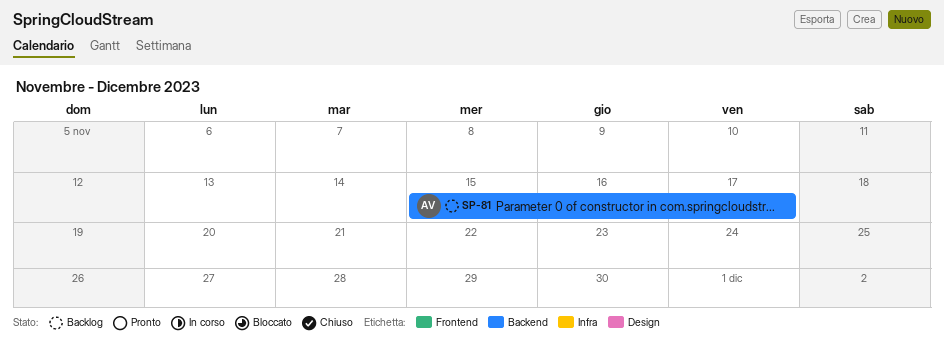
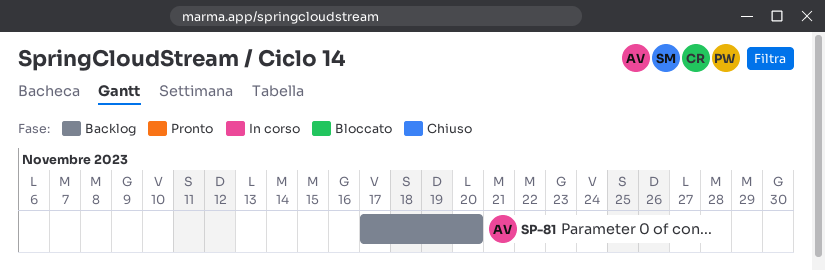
SP-81, start: Nov 15 -> Nov 17
SP-81, due: Nov 17 -> Nov 20

